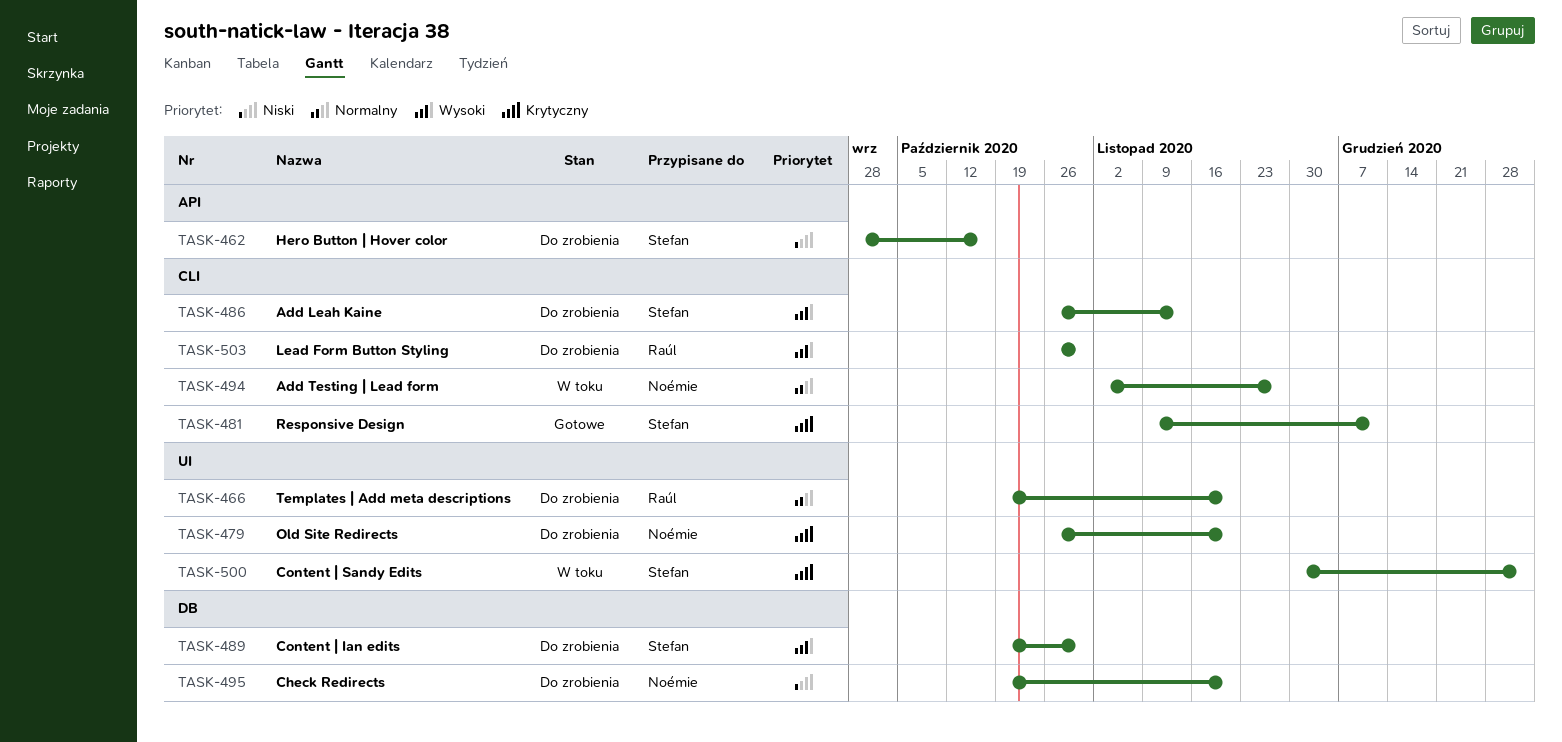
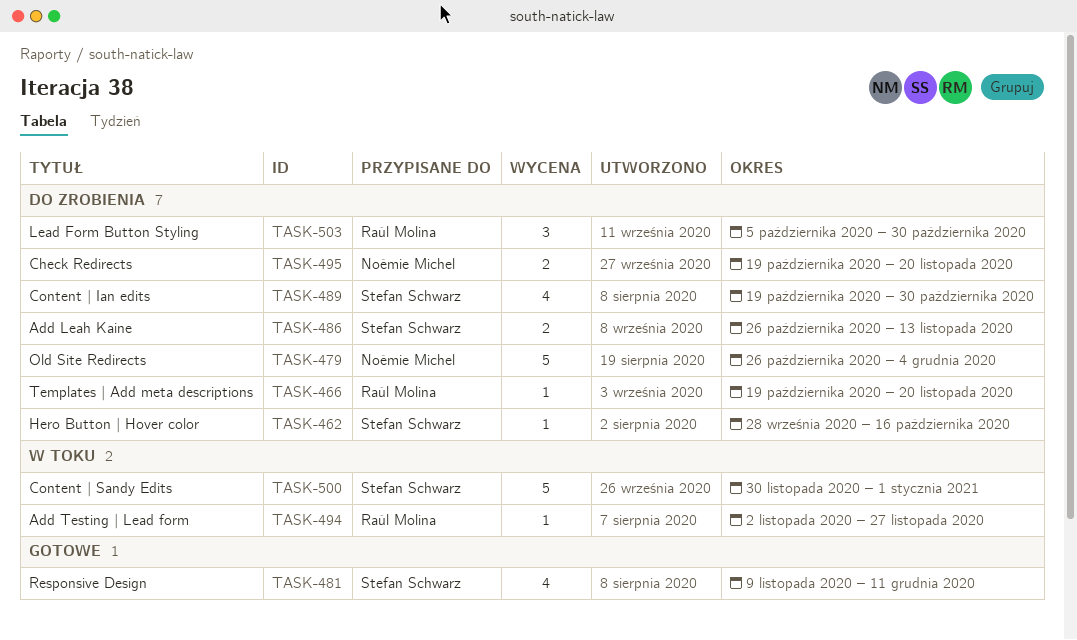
TASK-479, due: Nov 20 -> Dec 4
TASK-494, owner: Noémie Michel -> Raúl Molina
TASK-503, start: Oct 26 -> Oct 5

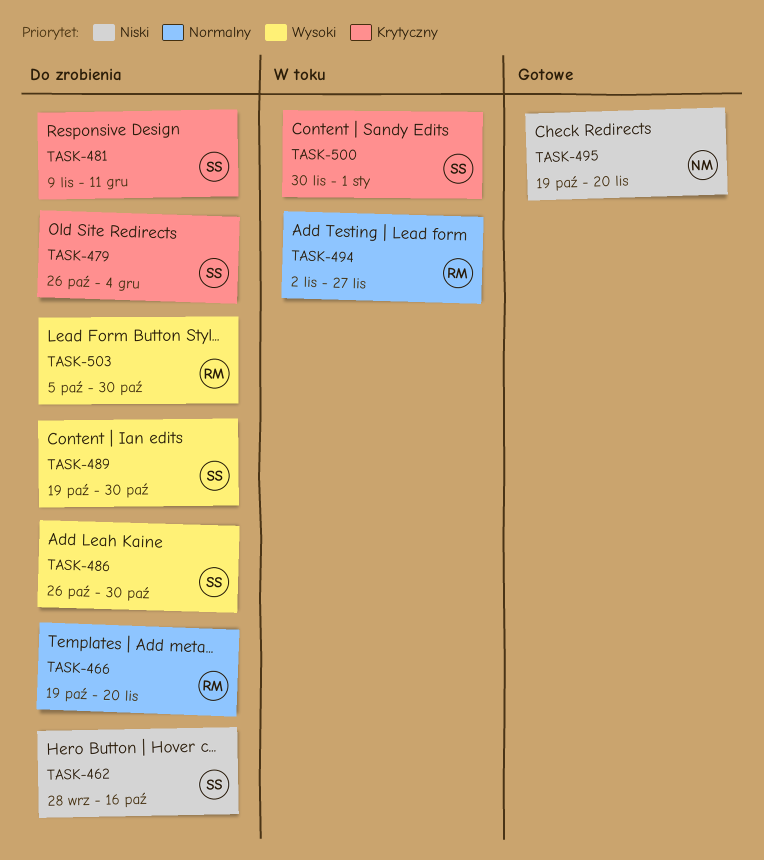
TASK-479, owner: Noémie Michel -> Stefan Schwarz
TASK-481, status: Gotowe -> Do zrobienia
TASK-486, due: Nov 13 -> Oct 30
TASK-495, status: Do zrobienia -> Gotowe

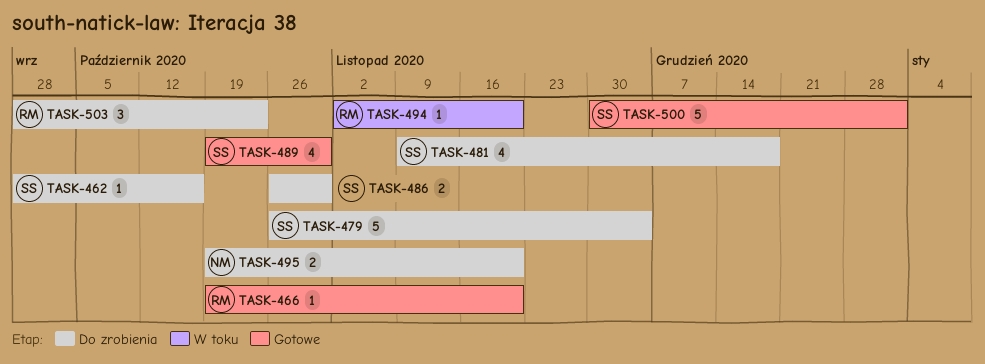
TASK-466, status: Do zrobienia -> Gotowe
TASK-481, due: Dec 11 -> Dec 18
TASK-489, status: Do zrobienia -> Gotowe
TASK-494, due: Nov 27 -> Nov 20
TASK-495, status: Gotowe -> Do zrobienia
TASK-500, status: W toku -> Gotowe
TASK-503, start: Oct 5 -> Sep 28
TASK-503, due: Oct 30 -> Oct 23

